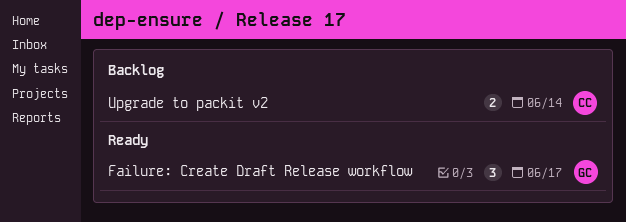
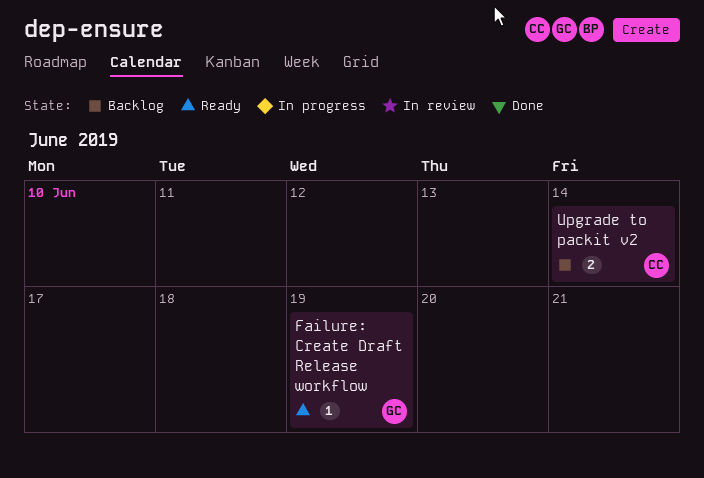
Failure: Create Draft Release workflow, estimate: 3 -> 1
Failure: Create Draft Release workflow, due: Jun 17 -> Jun 19

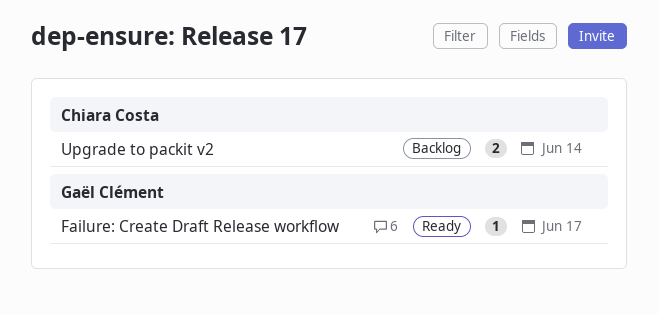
Failure: Create Draft Release workflow, due: Jun 19 -> Jun 17

